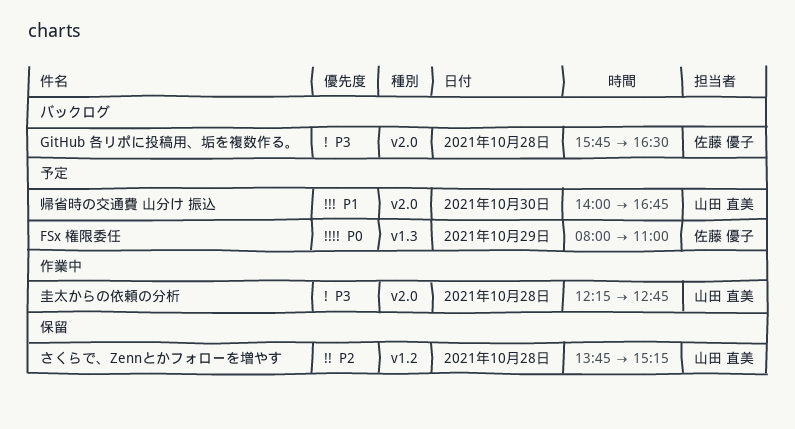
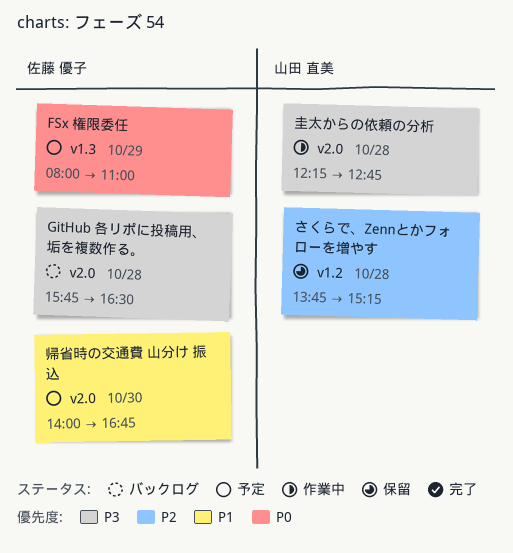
帰省時の交通費 山分け 振込, owner: 山田 直美 -> 佐藤 優子

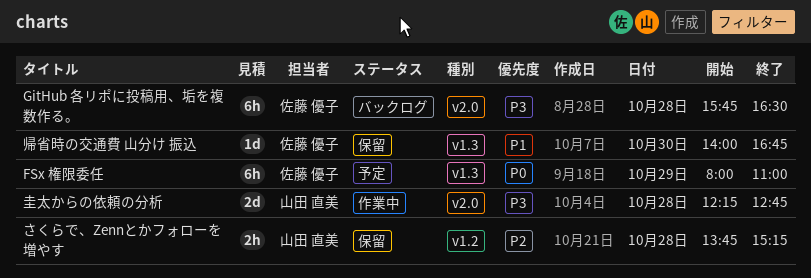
帰省時の交通費 山分け 振込, status: 予定 -> 保留
帰省時の交通費 山分け 振込, label: v2.0 -> v1.3

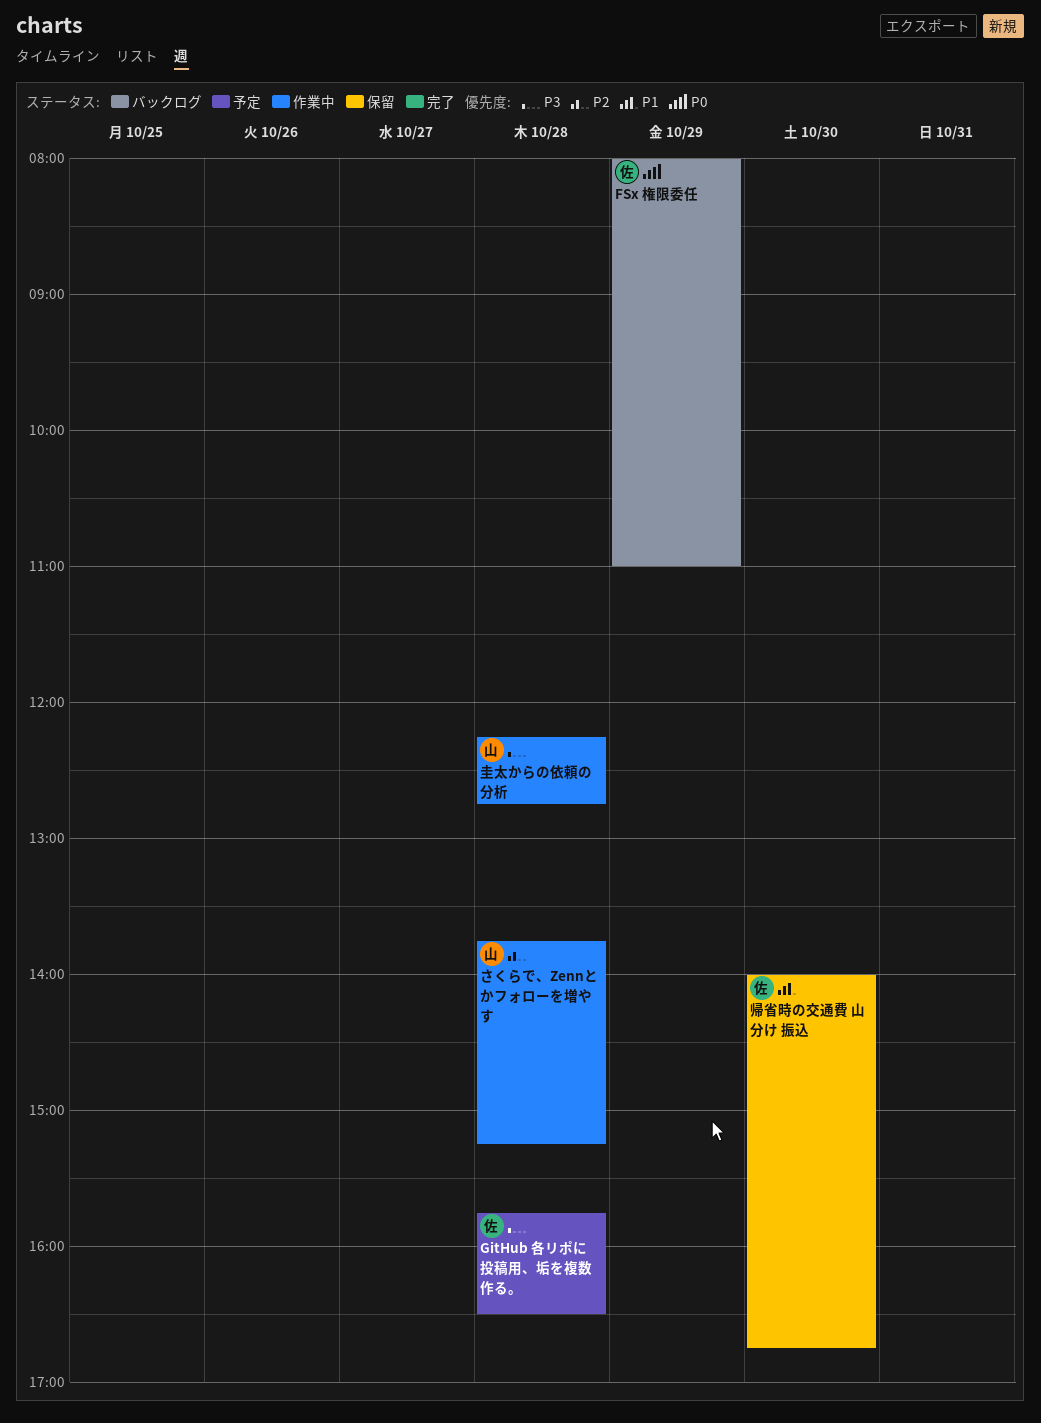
FSx 権限委任, status: 予定 -> バックログ
GitHub 各リポに投稿用、垢を複数作る。, status: バックログ -> 予定
さくらで、Zennとかフォローを増やす, status: 保留 -> 作業中

